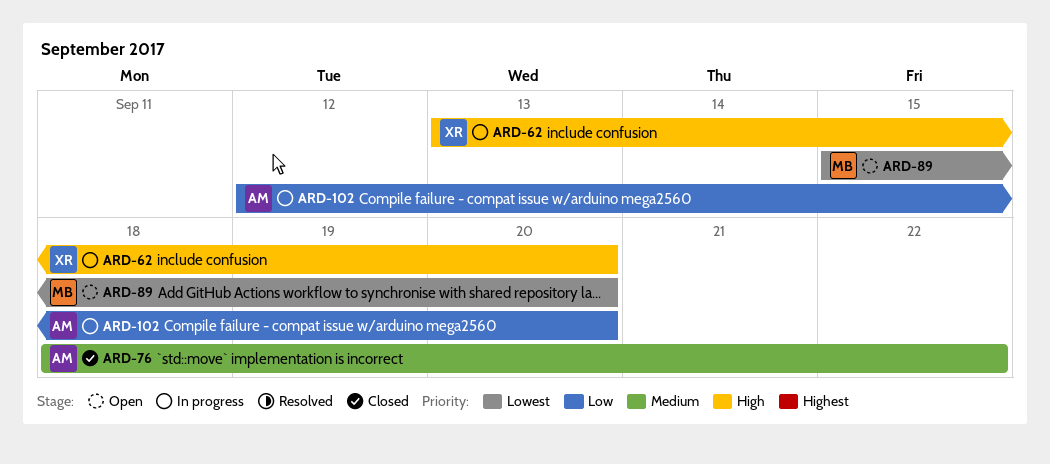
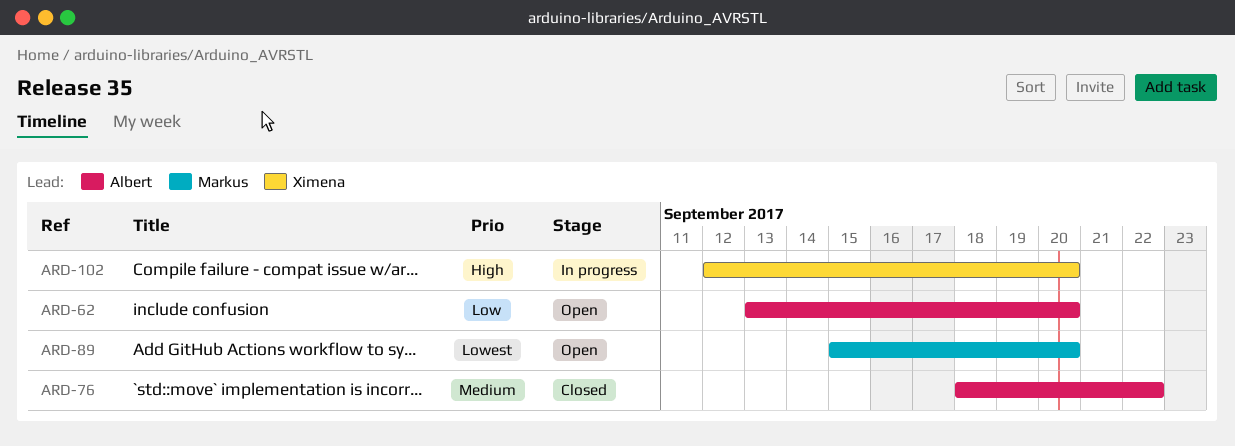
ARD-62, status: In progress -> Open
ARD-62, owner: Ximena -> Albert
ARD-62, priority: High -> Low
ARD-102, owner: Albert -> Ximena
ARD-102, priority: Low -> High

